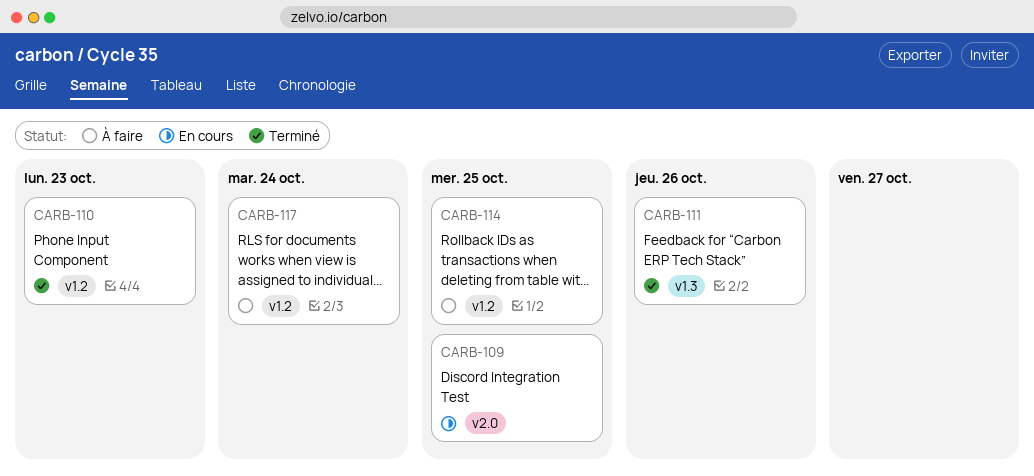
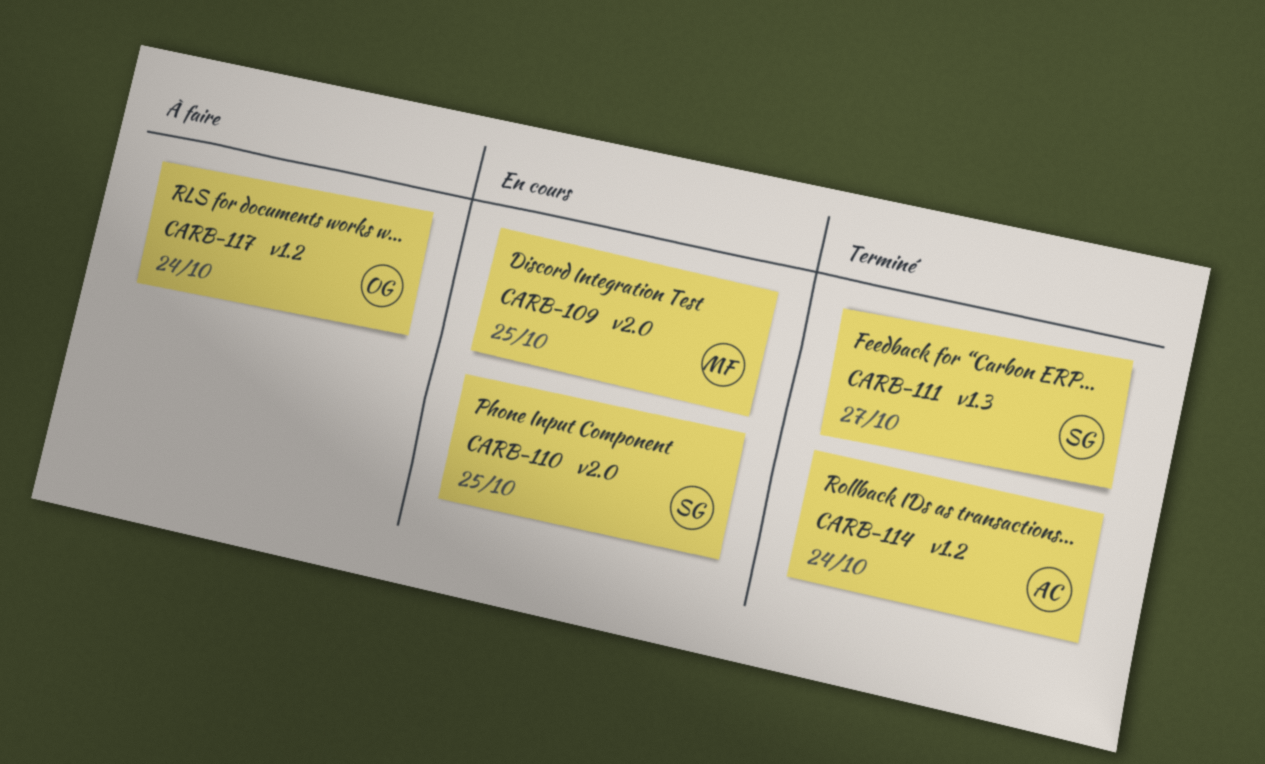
CARB-110, status: Terminé -> En cours
CARB-110, label: v1.2 -> v2.0
CARB-110, due: Oct 23 -> Oct 25
CARB-111, due: Oct 26 -> Oct 27
CARB-114, status: À faire -> Terminé
CARB-114, due: Oct 25 -> Oct 24

